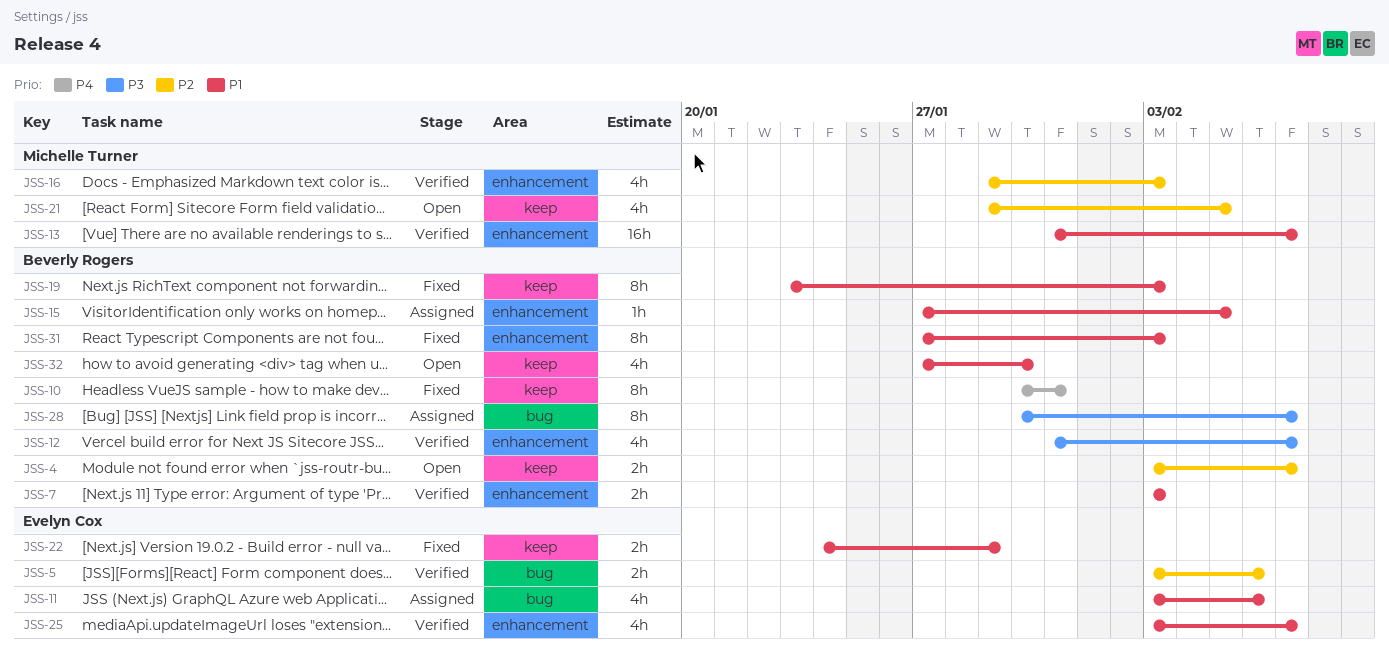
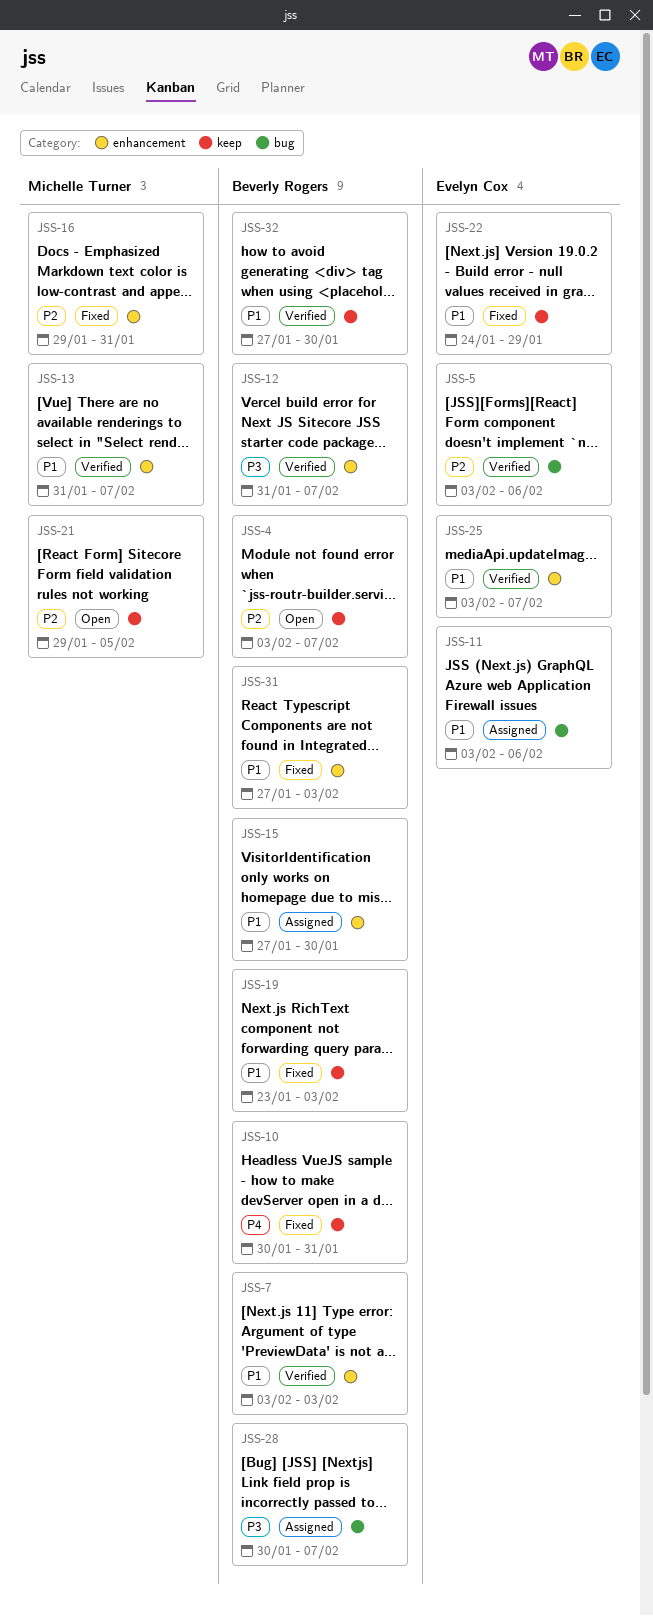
JSS-15, due: Feb 5 -> Jan 30
JSS-16, status: Verified -> Fixed
JSS-16, due: Feb 3 -> Jan 31
JSS-32, status: Open -> Verified

